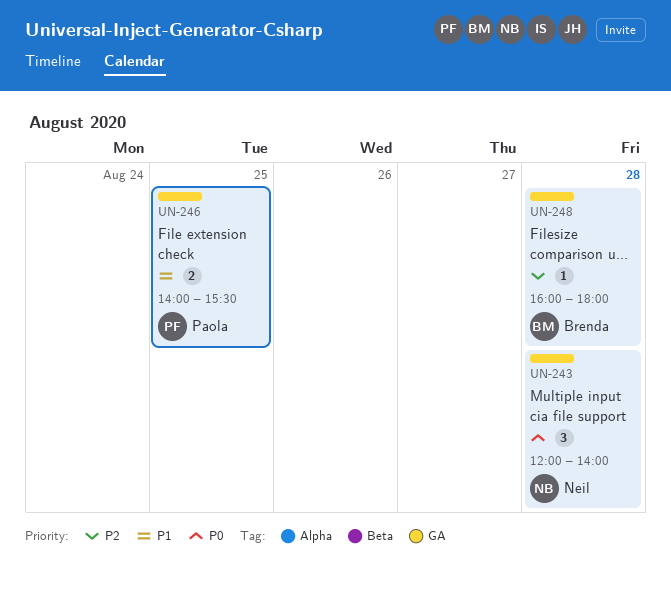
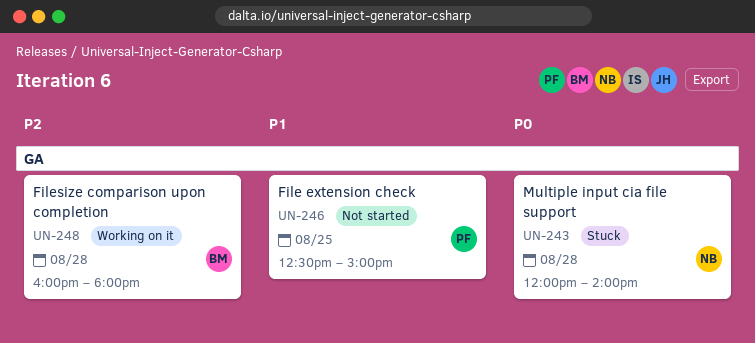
UN-246, begins: 14:00 -> 12:30
UN-246, ends: 15:30 -> 15:00

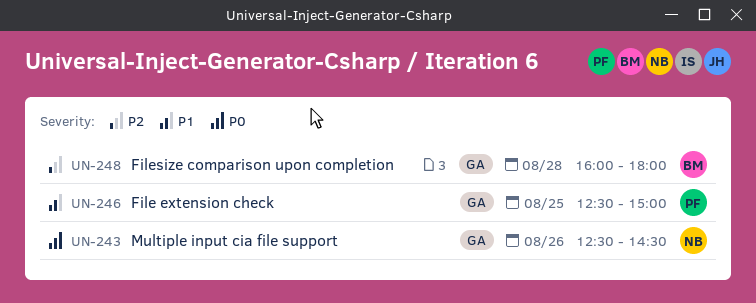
UN-243, day: Aug 28 -> Aug 26
UN-243, begins: 12:00 -> 12:30
UN-243, ends: 14:00 -> 14:30

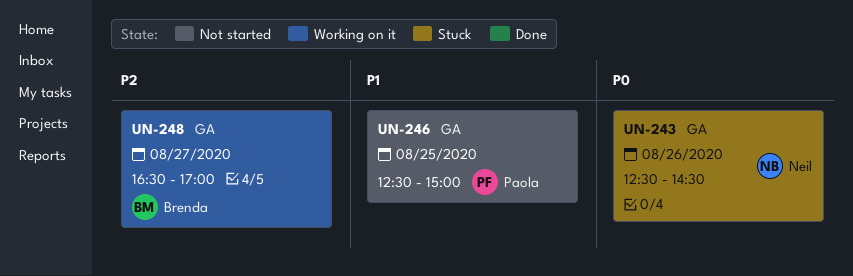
UN-248, day: Aug 28 -> Aug 27
UN-248, begins: 16:00 -> 16:30
UN-248, ends: 18:00 -> 17:00

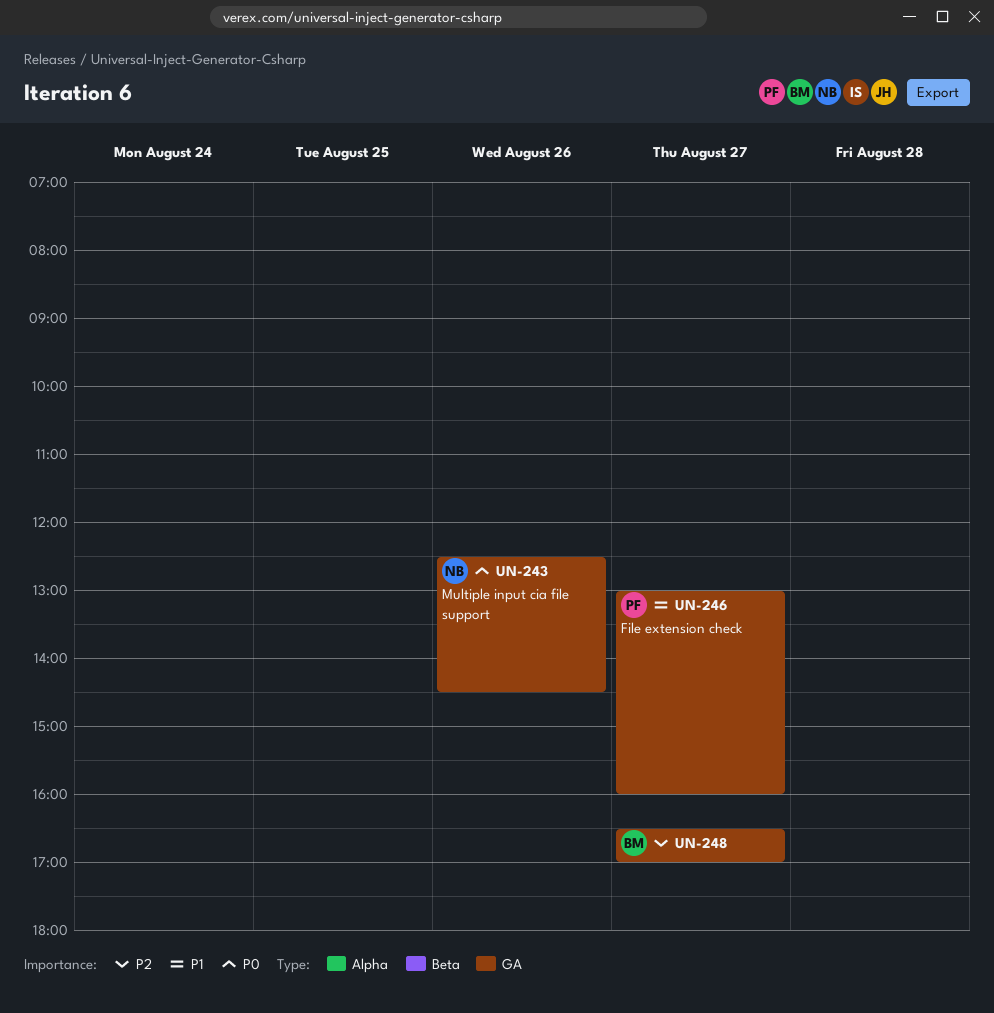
UN-246, day: Aug 25 -> Aug 27
UN-246, begins: 12:30 -> 13:00
UN-246, ends: 15:00 -> 16:00

